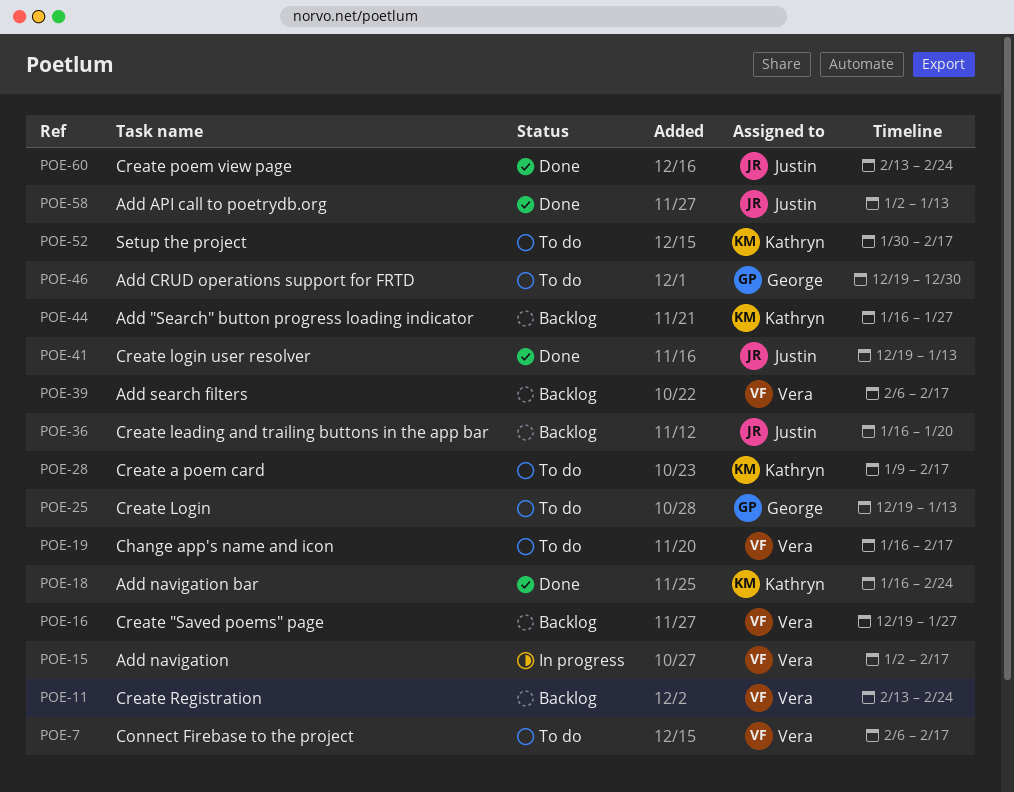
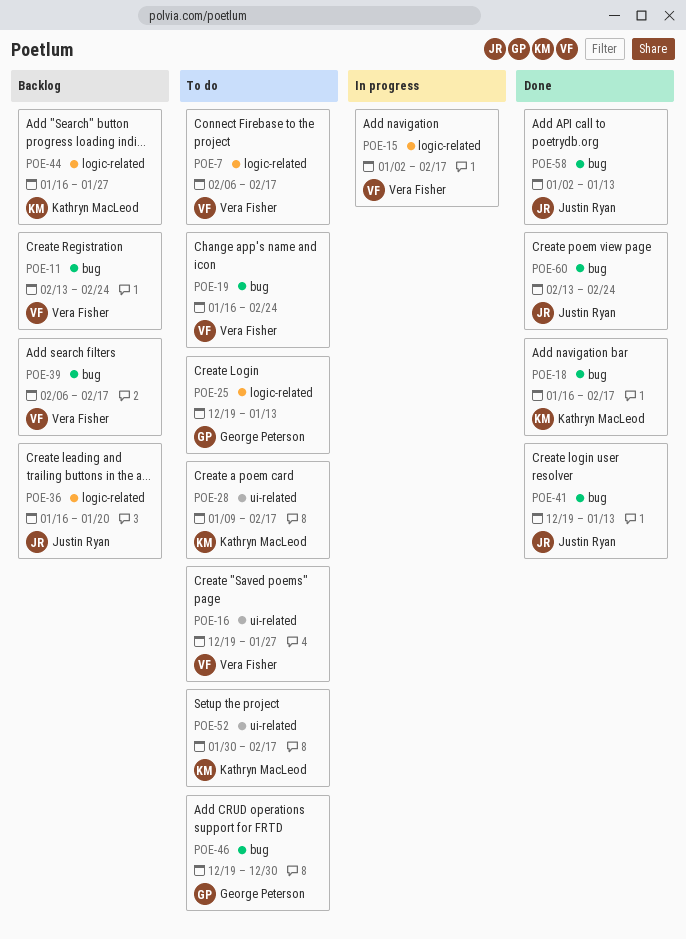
POE-16, status: Backlog -> To do
POE-18, due: Feb 24 -> Feb 17
POE-19, due: Feb 17 -> Feb 24

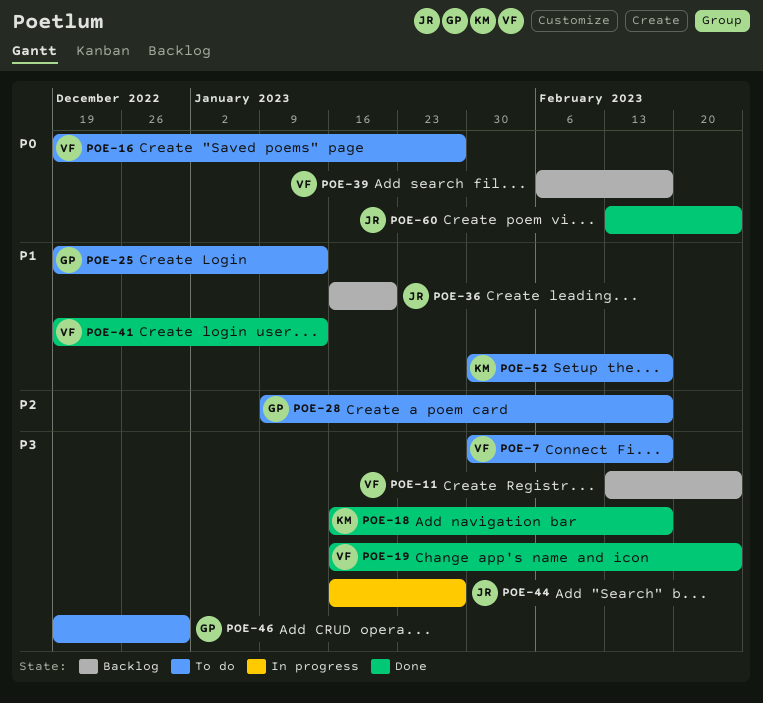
POE-7, start: Feb 6 -> Jan 30
POE-15: present -> none
POE-19, status: To do -> Done
POE-28, owner: Kathryn MacLeod -> George Peterson
POE-41, owner: Justin Ryan -> Vera Fisher
POE-44, status: Backlog -> In progress
POE-44, owner: Kathryn MacLeod -> Justin Ryan
POE-58: present -> none

